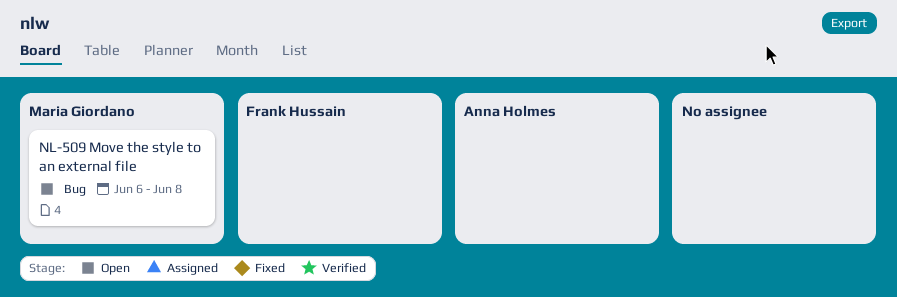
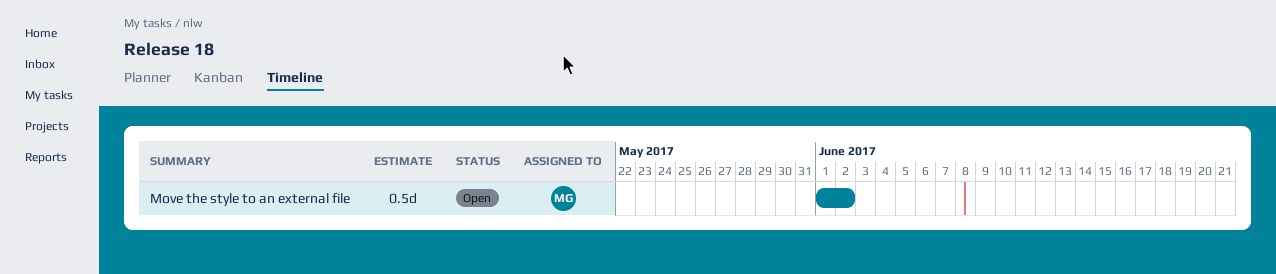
Move the style to an external file, start: Jun 6 -> Jun 1
Move the style to an external file, due: Jun 8 -> Jun 2

